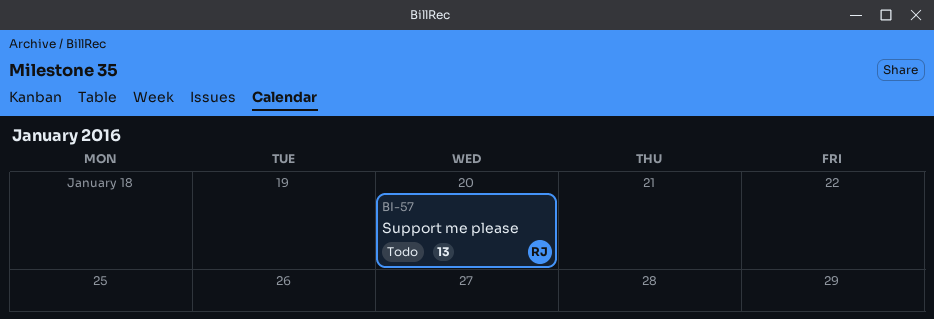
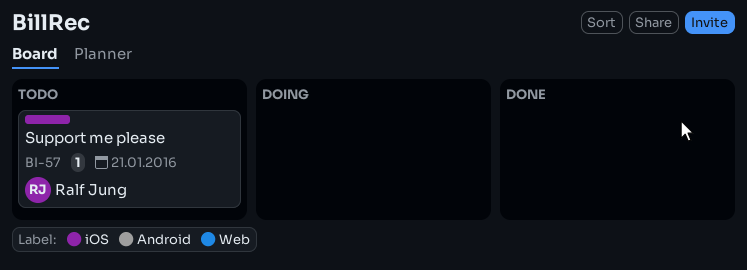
BI-57, estimate: 13 -> 1
BI-57, due: Jan 20 -> Jan 21

